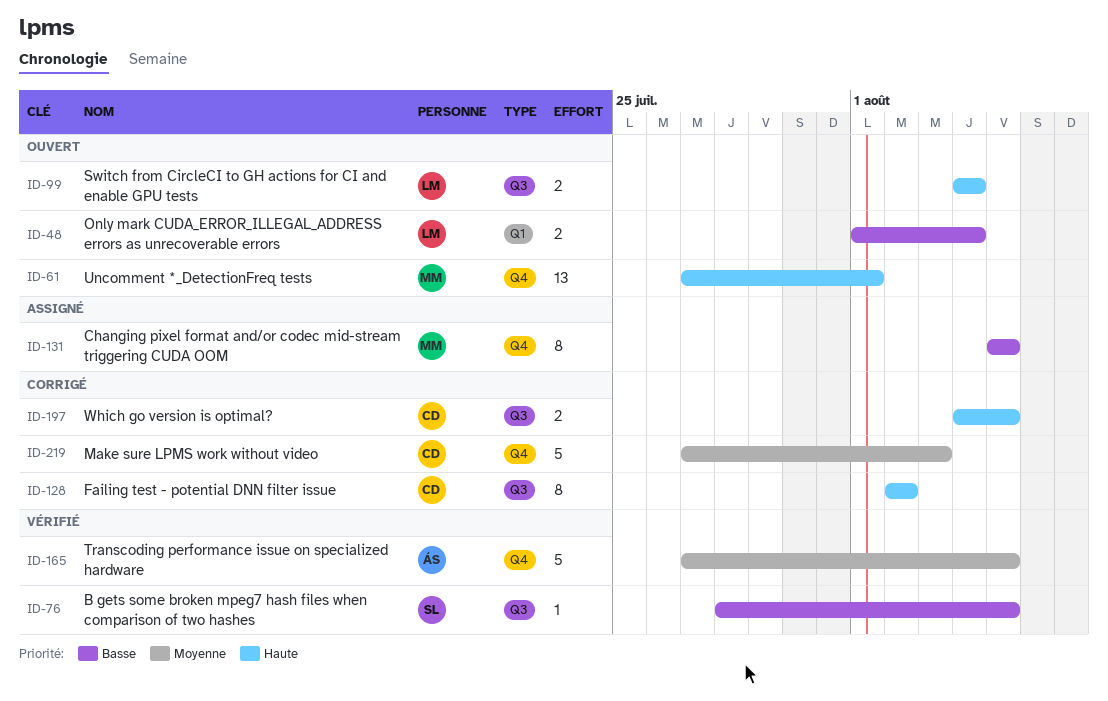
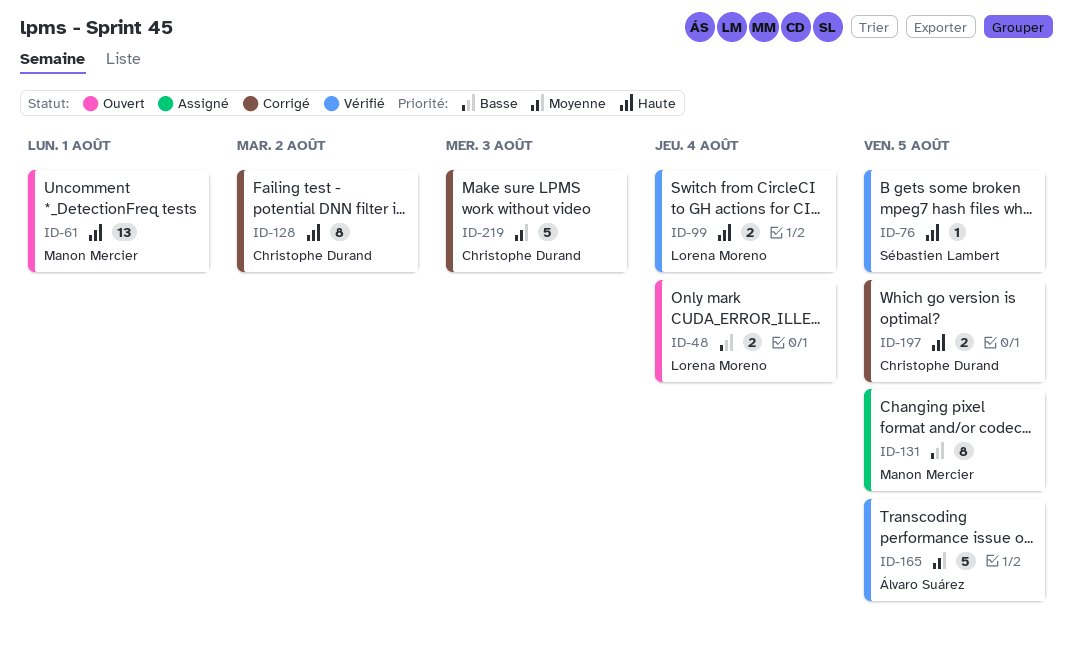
ID-76, priority: Basse -> Haute
ID-99, status: Ouvert -> Vérifié

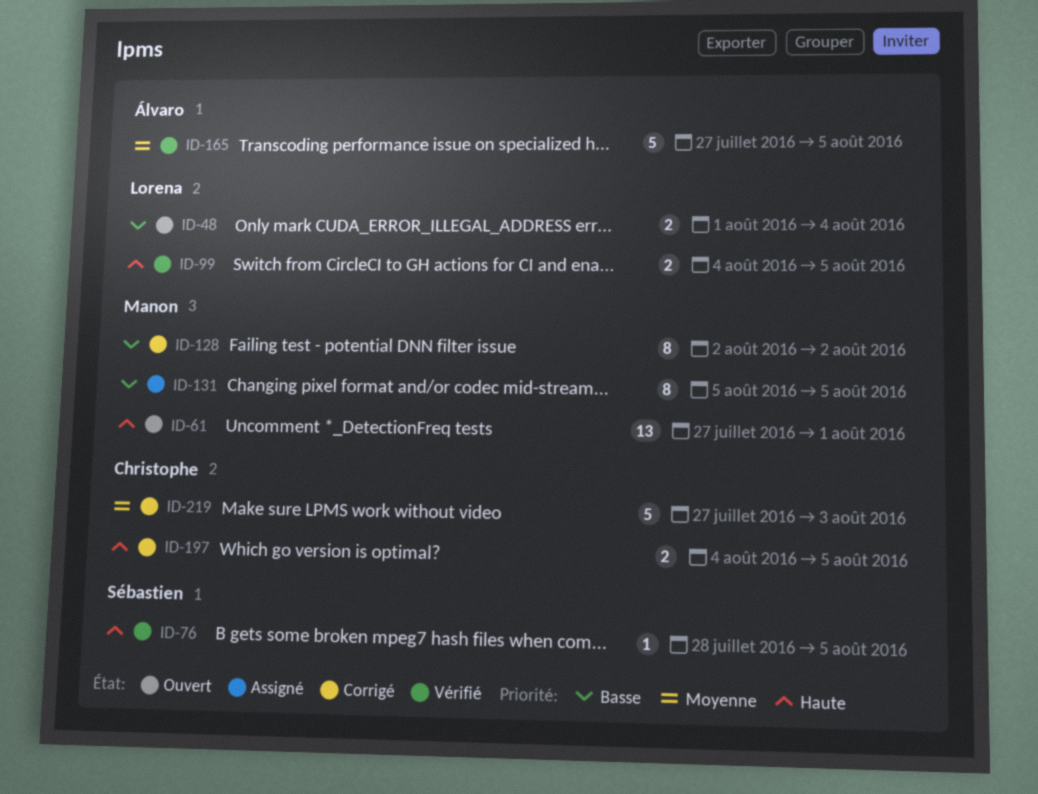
ID-99, due: Aug 4 -> Aug 5
ID-128, owner: Christophe Durand -> Manon Mercier
ID-128, priority: Haute -> Basse

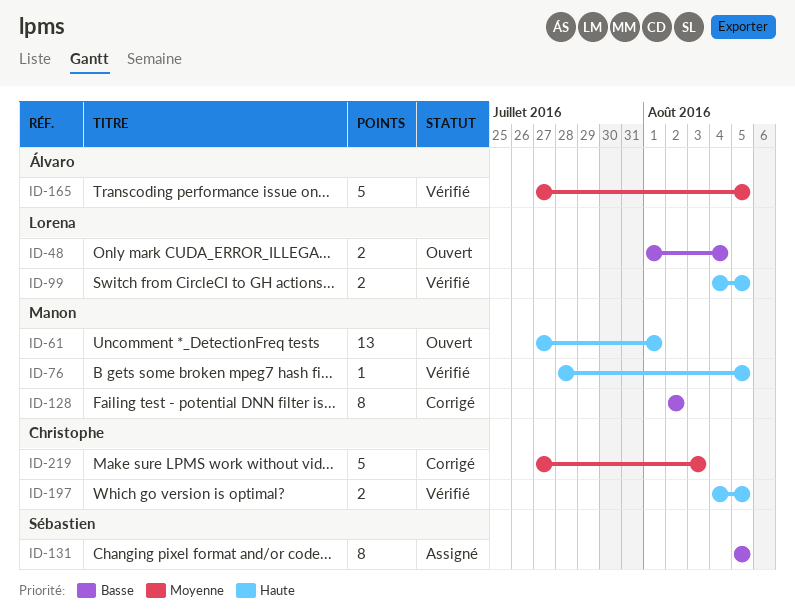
ID-76, owner: Sébastien -> Manon
ID-131, owner: Manon -> Sébastien
ID-197, status: Corrigé -> Vérifié

